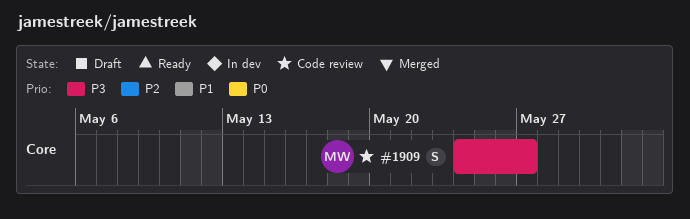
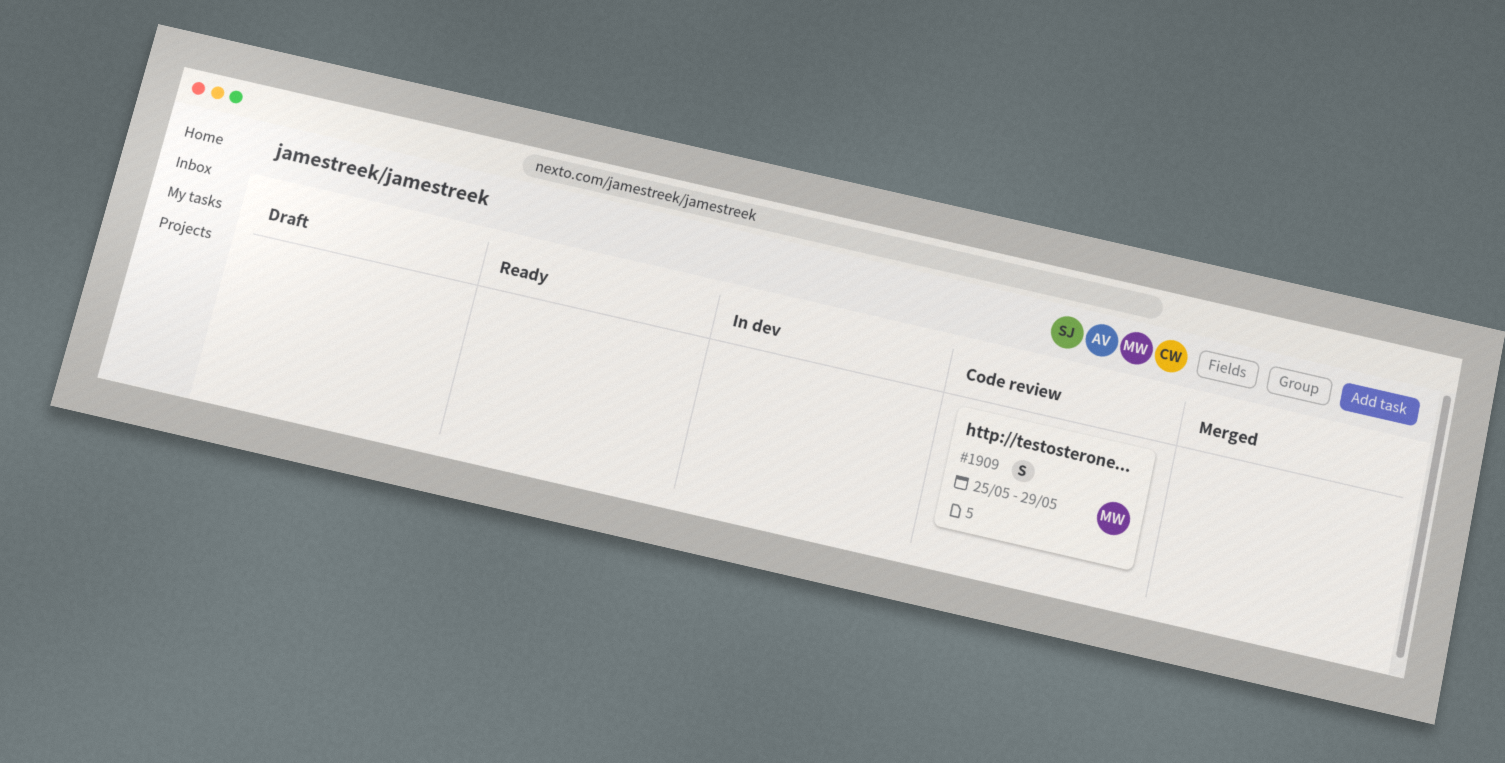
#1909, start: May 24 -> May 25
#1909, due: May 27 -> May 29

